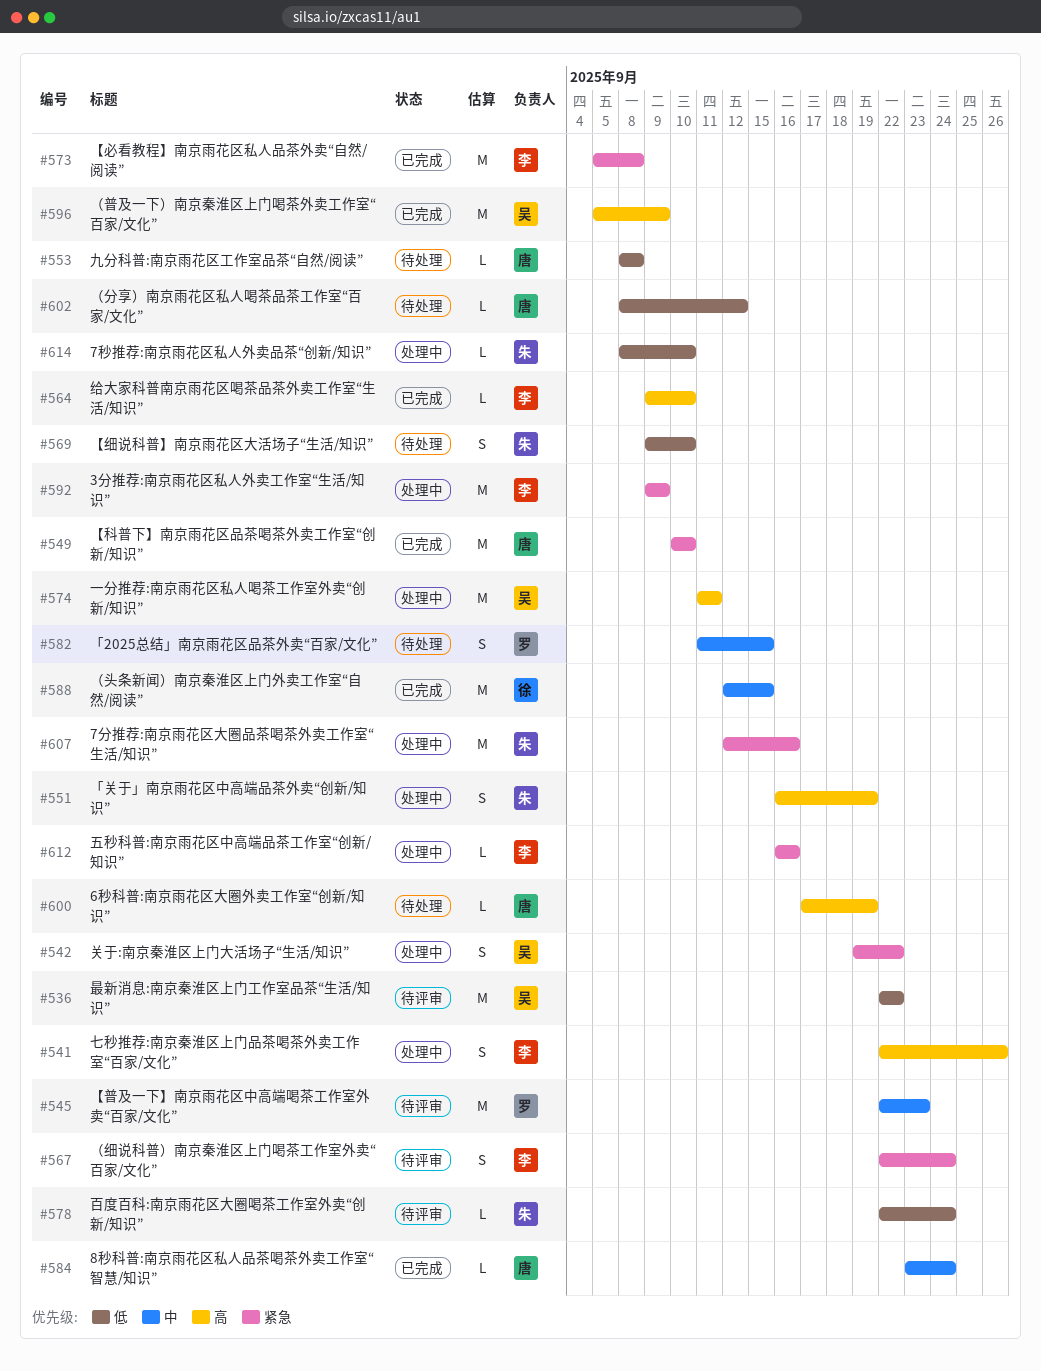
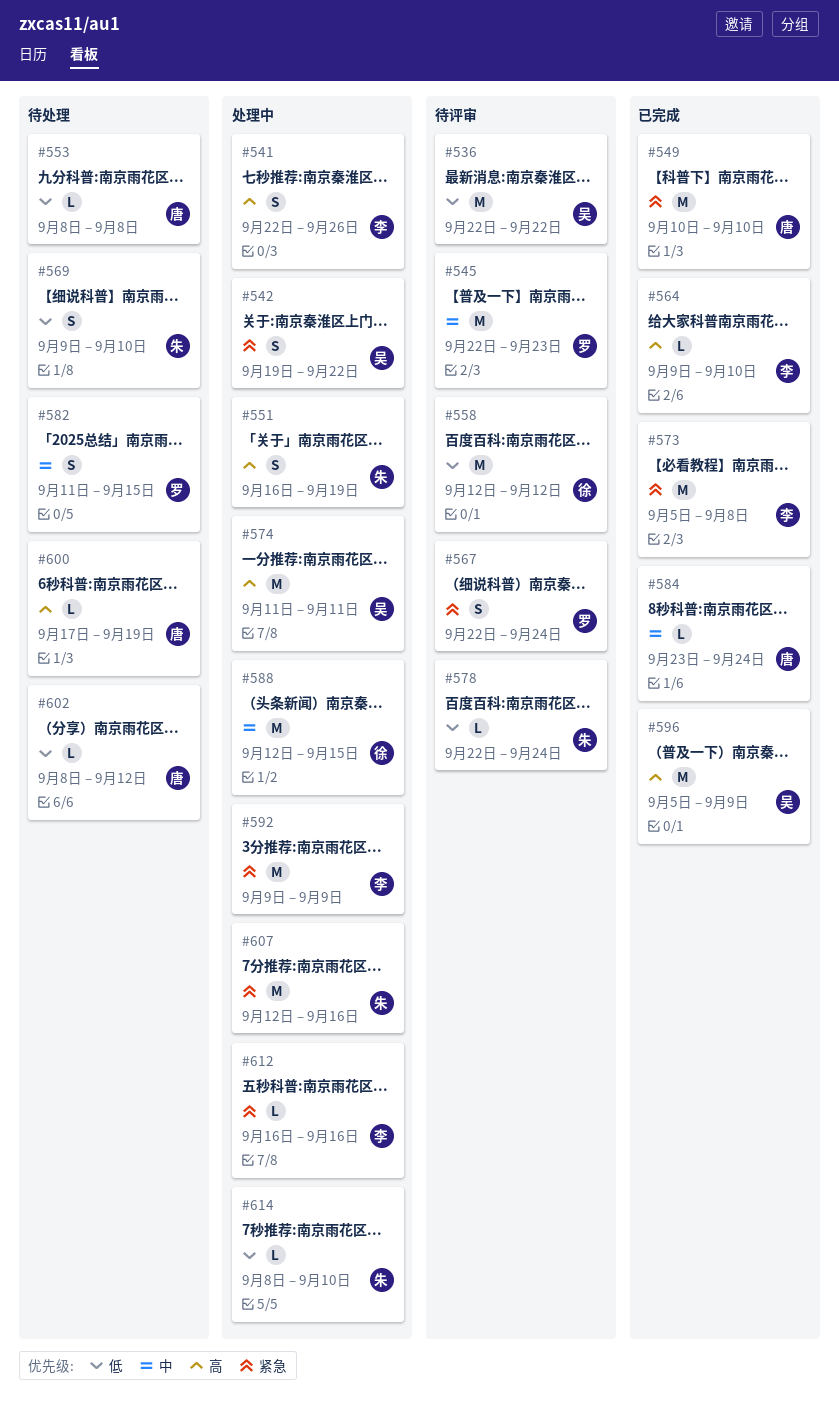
#558: none -> present
#567, owner: 李 -> 罗
#588, status: 已完成 -> 处理中

